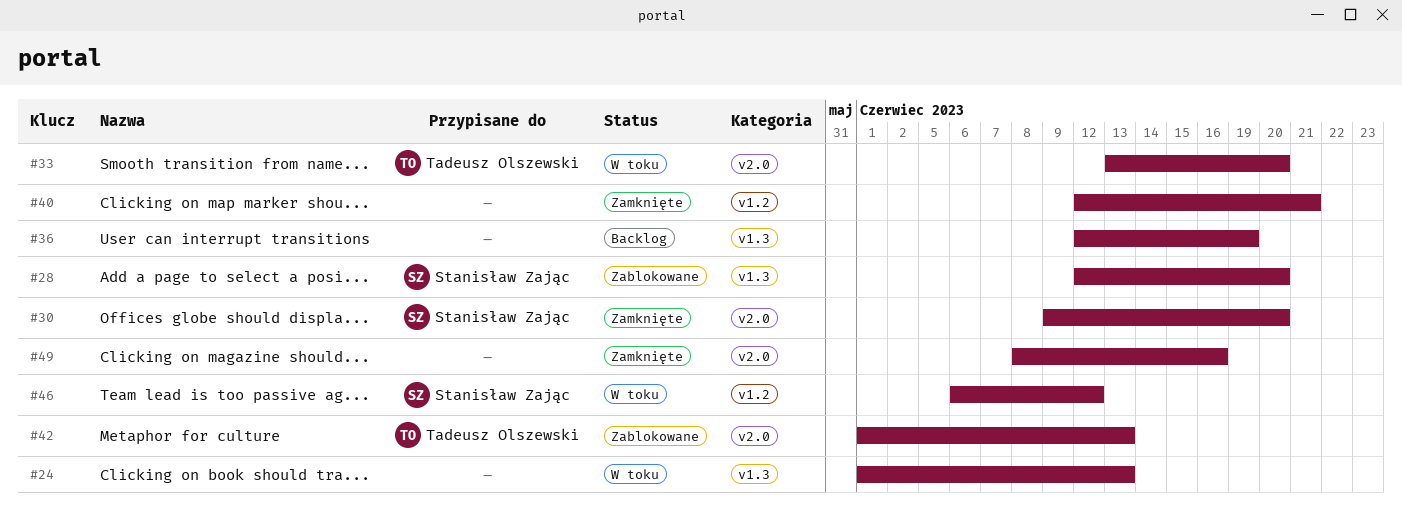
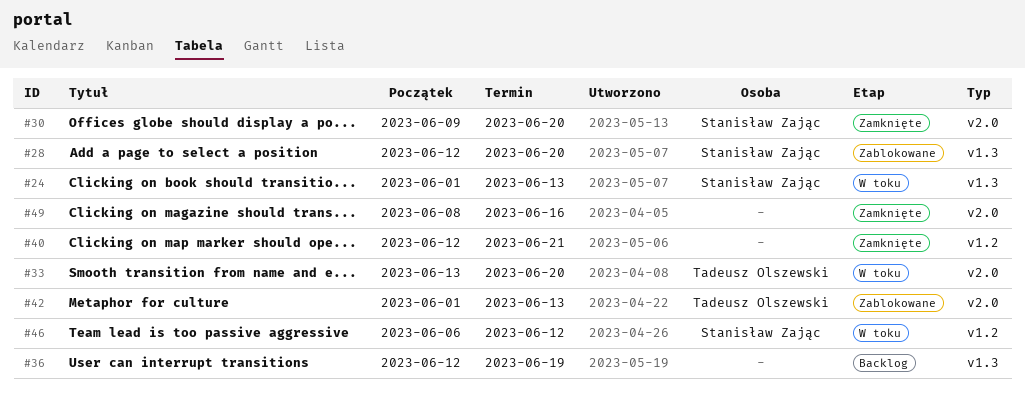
#24, owner: none -> Stanisław Zając

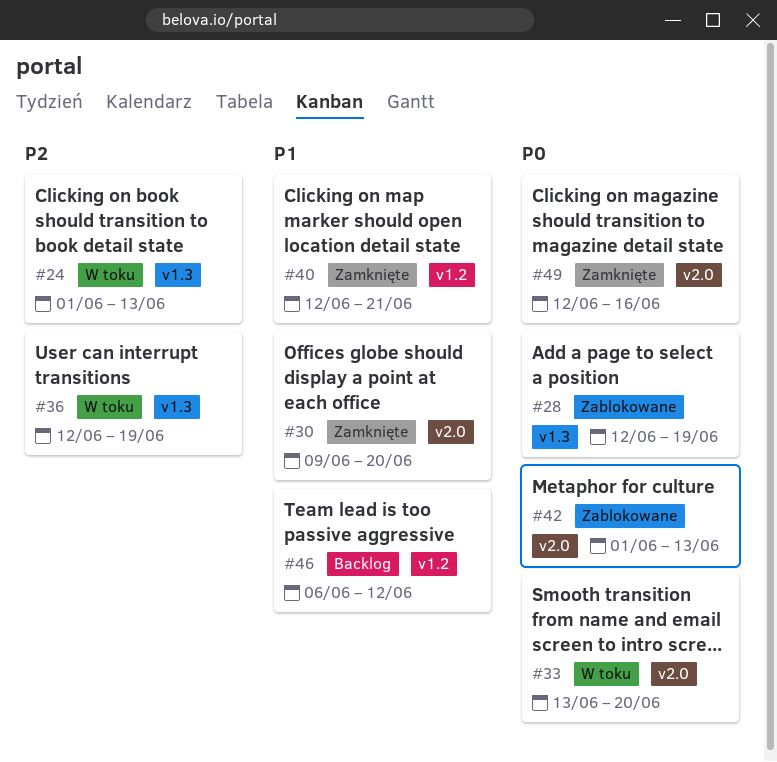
#28, due: Jun 20 -> Jun 19
#36, status: Backlog -> W toku
#46, status: W toku -> Backlog
#49, start: Jun 8 -> Jun 12

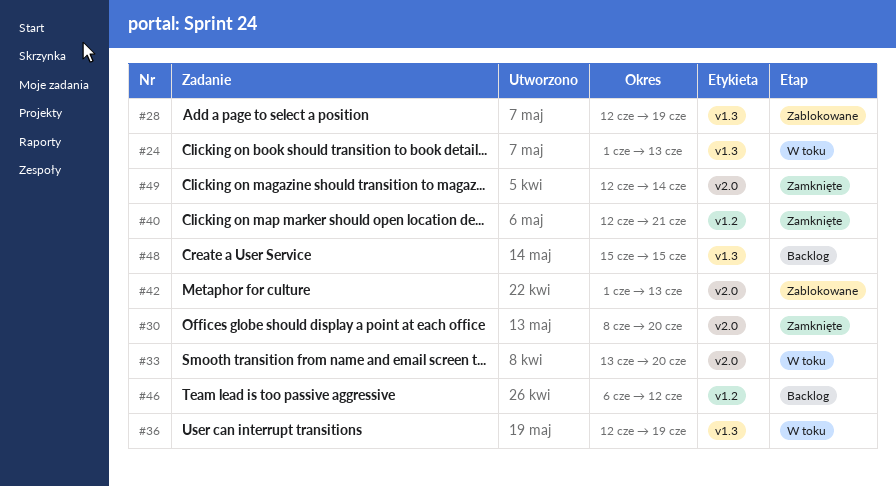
#30, start: Jun 9 -> Jun 8
#48: none -> present
#49, due: Jun 16 -> Jun 14

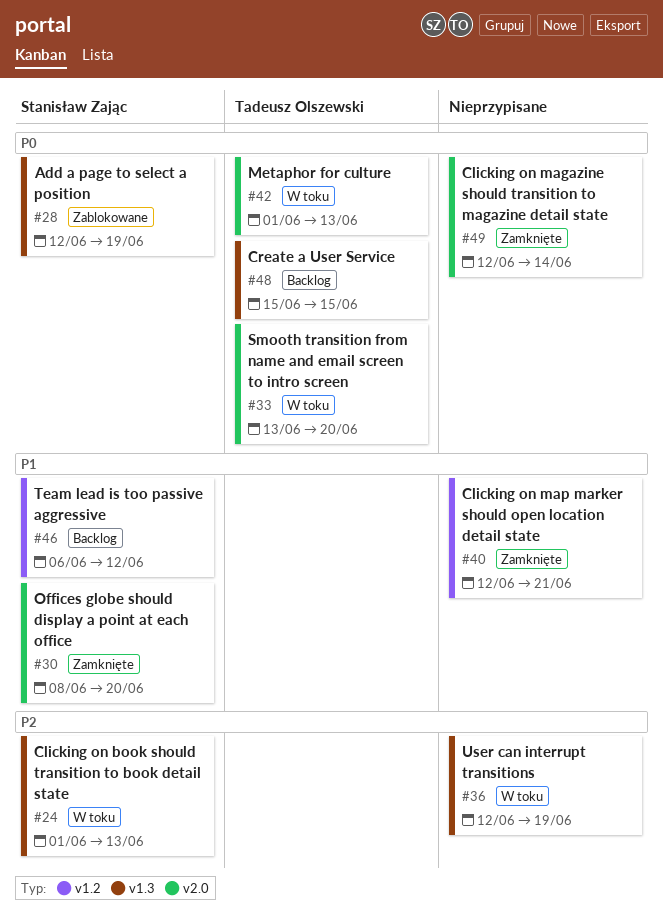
#42, status: Zablokowane -> W toku

